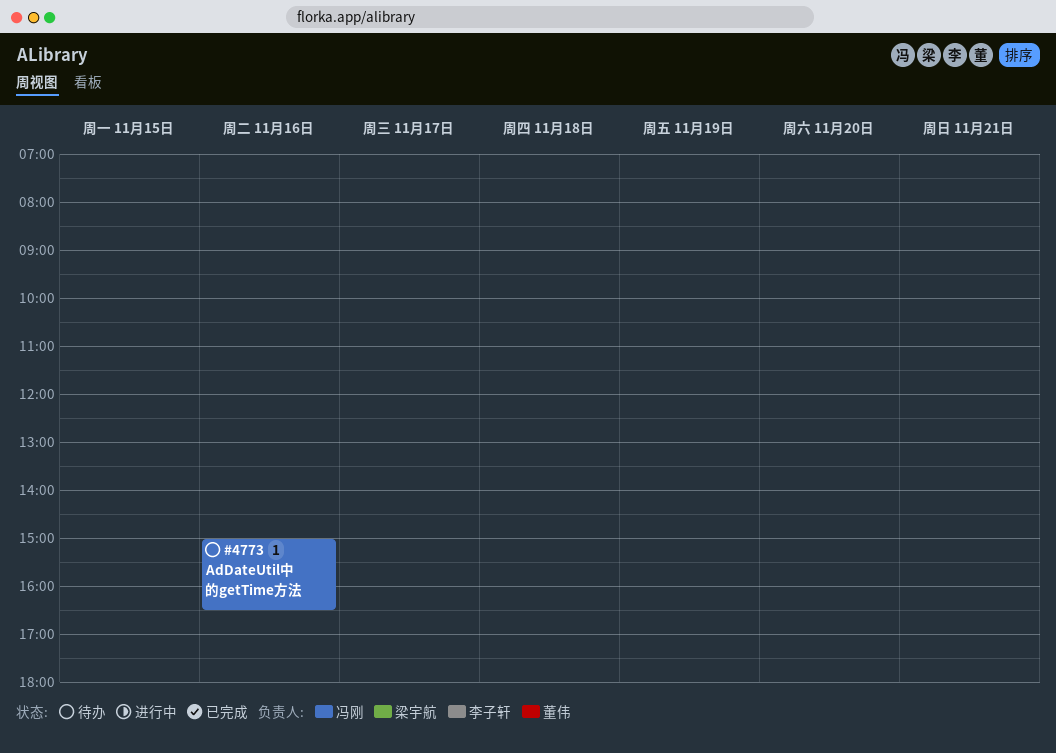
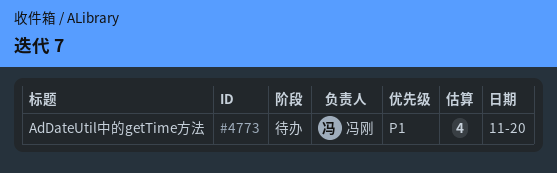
#4773, estimate: 1 -> 4
#4773, day: Nov 16 -> Nov 20

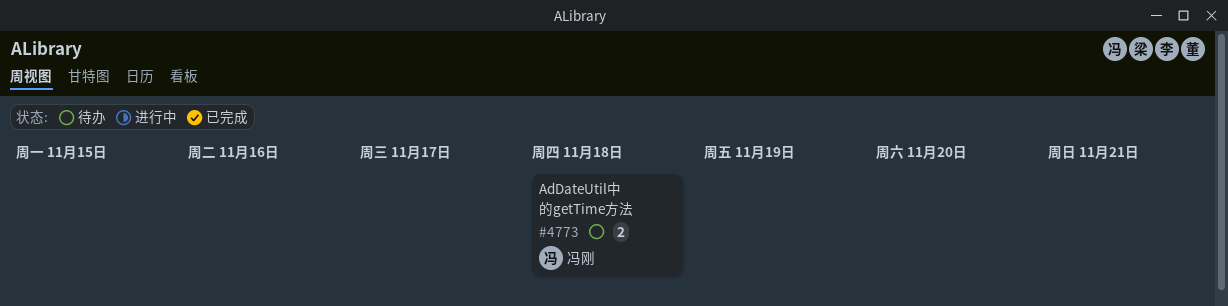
#4773, estimate: 4 -> 2
#4773, day: Nov 20 -> Nov 18

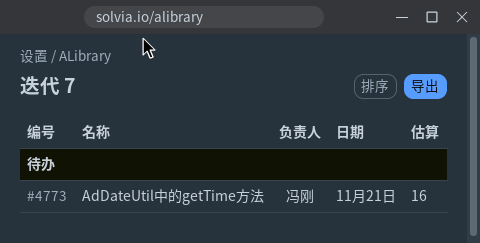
#4773, estimate: 2 -> 16
#4773, day: Nov 18 -> Nov 21

